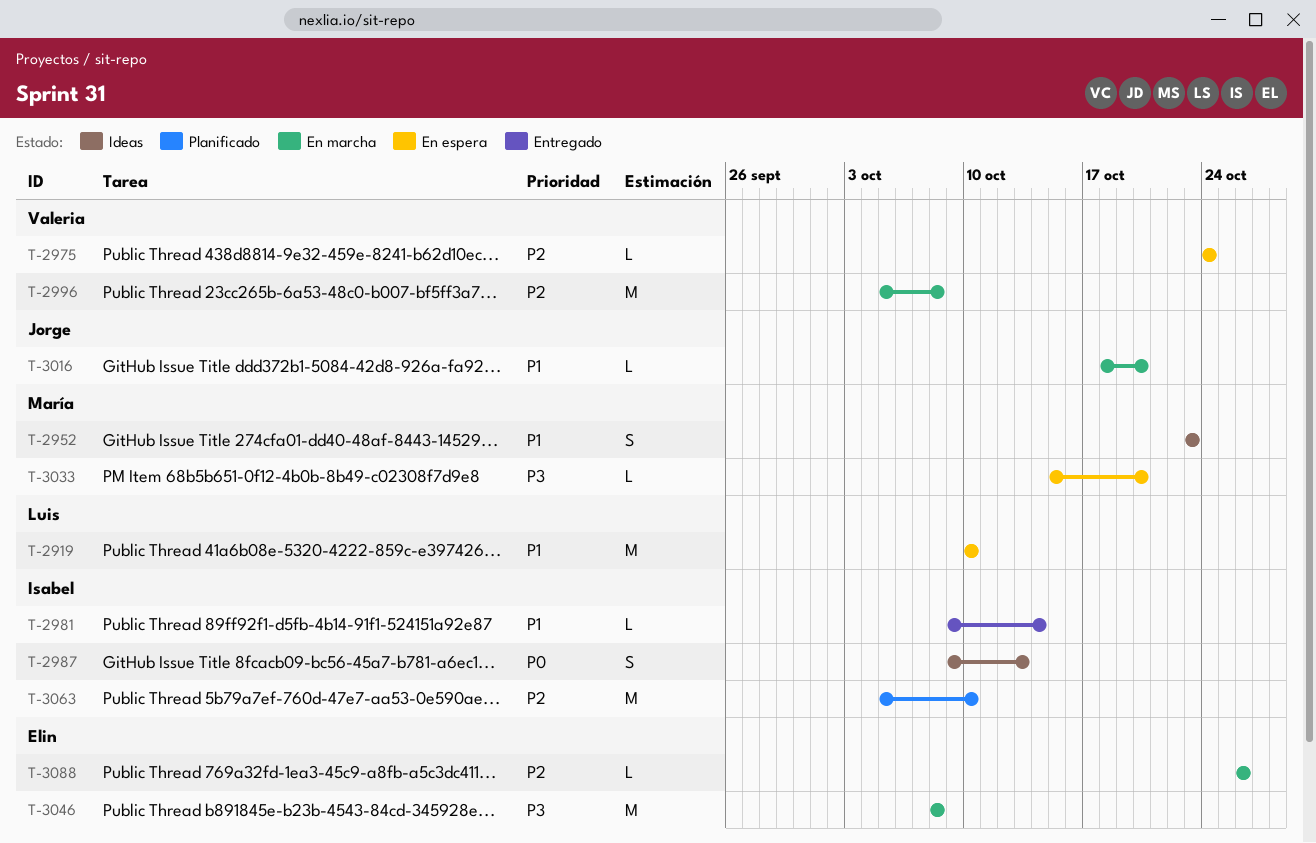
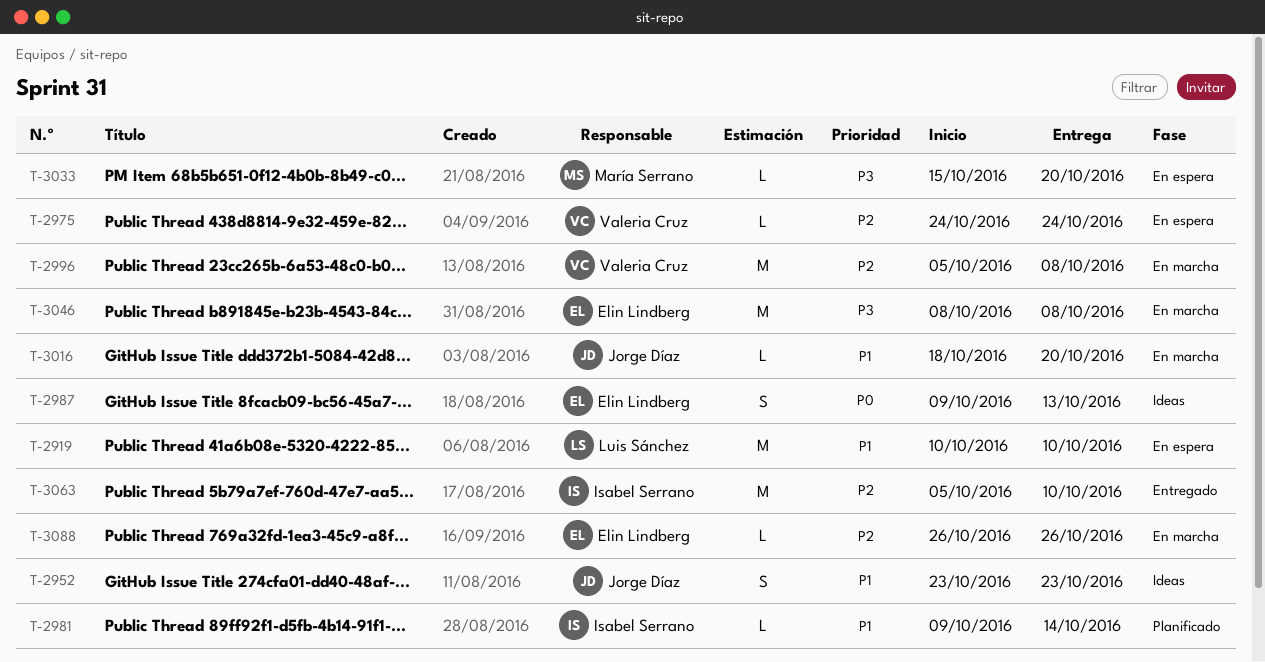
T-2952, owner: María Serrano -> Jorge Díaz
T-2981, status: Entregado -> Planificado
T-2987, owner: Isabel Serrano -> Elin Lindberg
T-3063, status: Planificado -> Entregado

